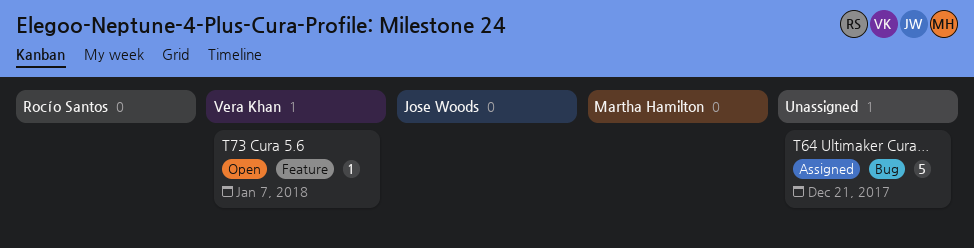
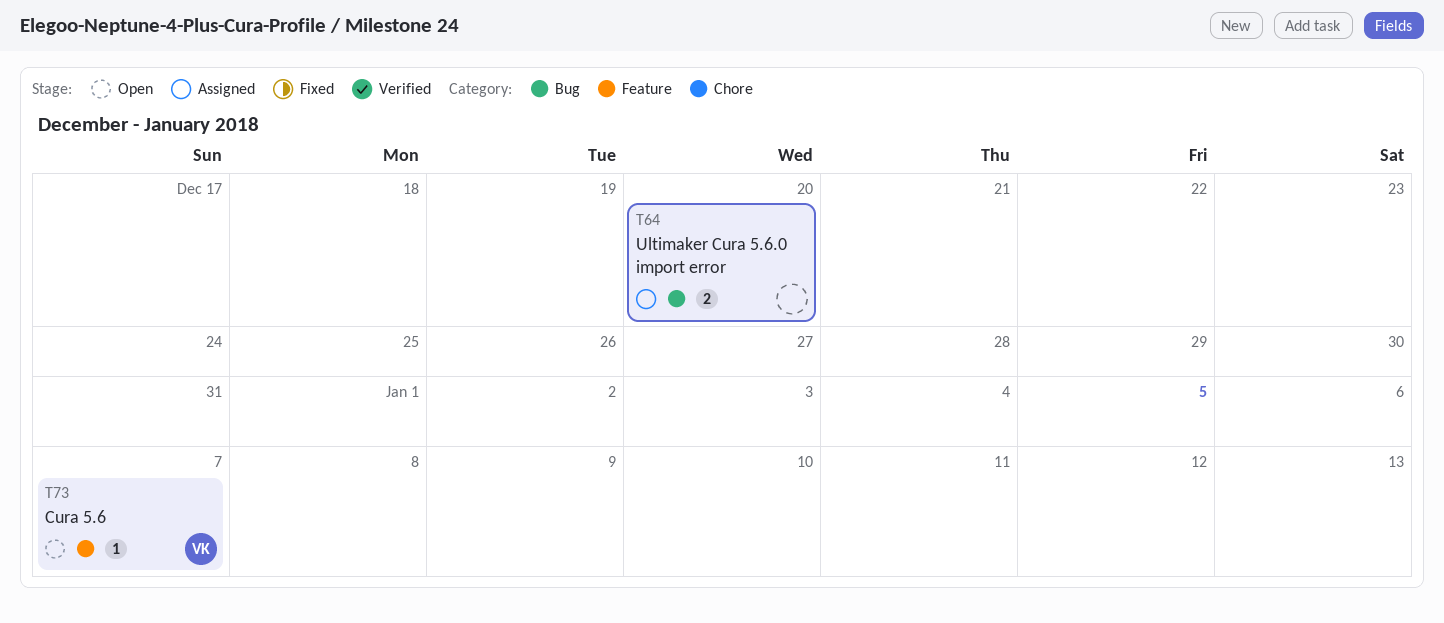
T64, estimate: 5 -> 2
T64, due: Dec 21 -> Dec 20

